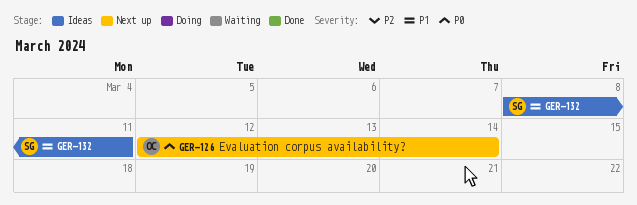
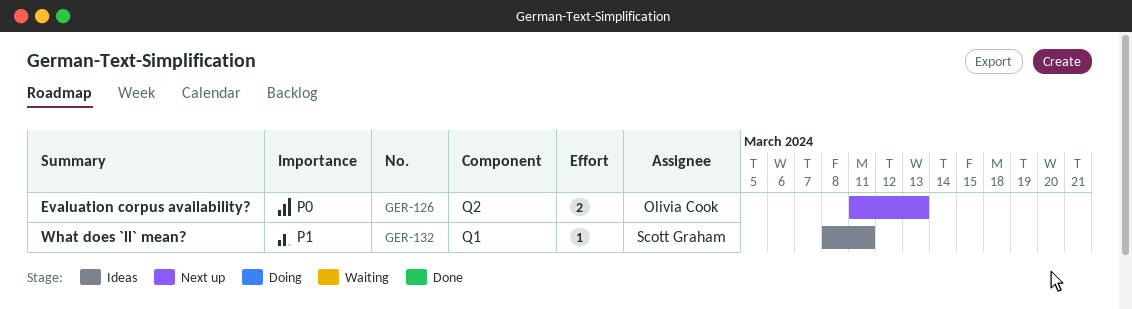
GER-126, start: Mar 12 -> Mar 11
GER-126, due: Mar 14 -> Mar 13

